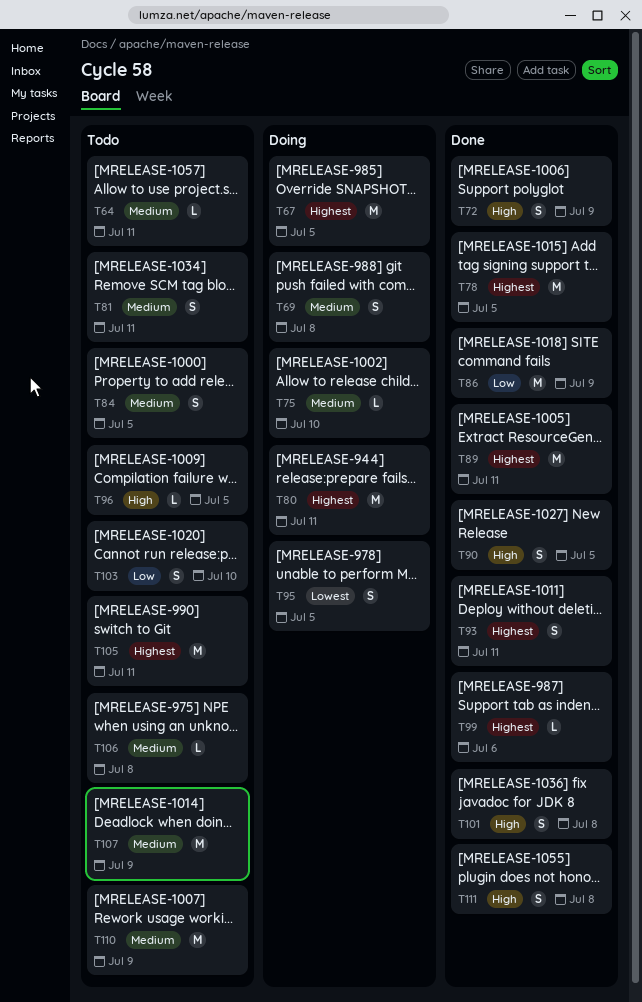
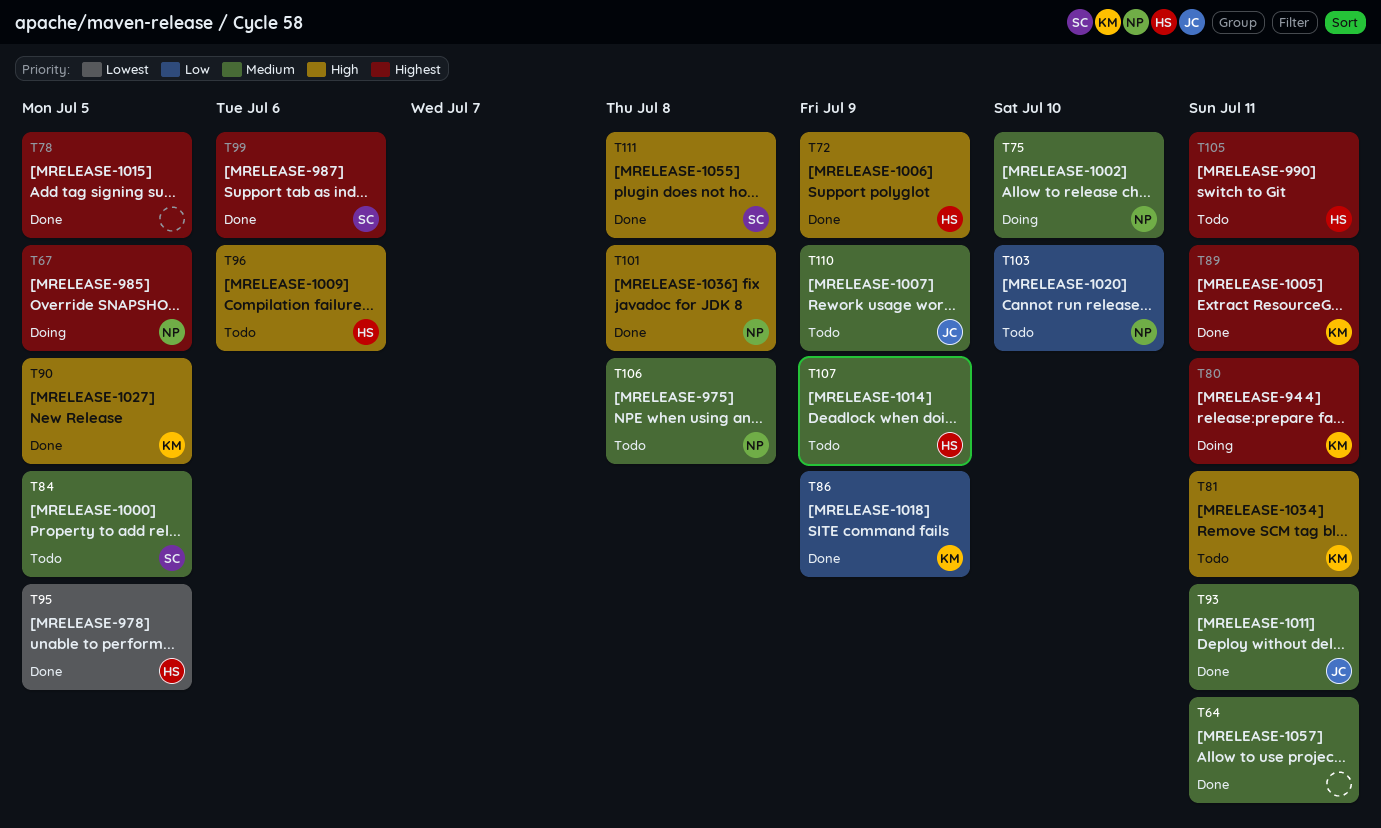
T64, status: Todo -> Done
T69: present -> none
T81, priority: Medium -> High
T93, priority: Highest -> Medium
T95, status: Doing -> Done
T96, due: Jul 5 -> Jul 6

